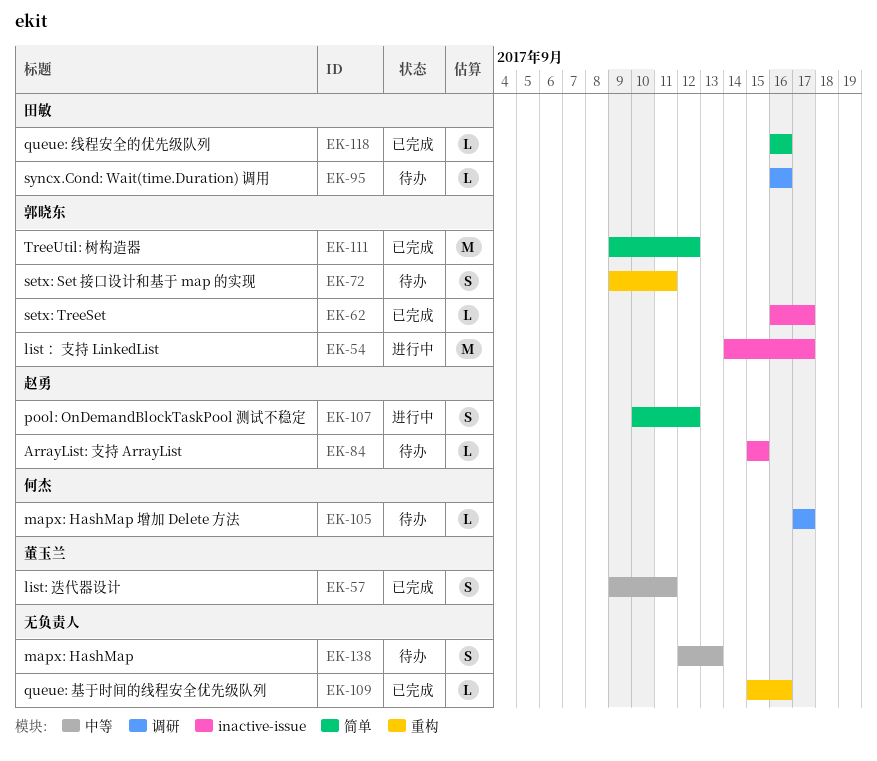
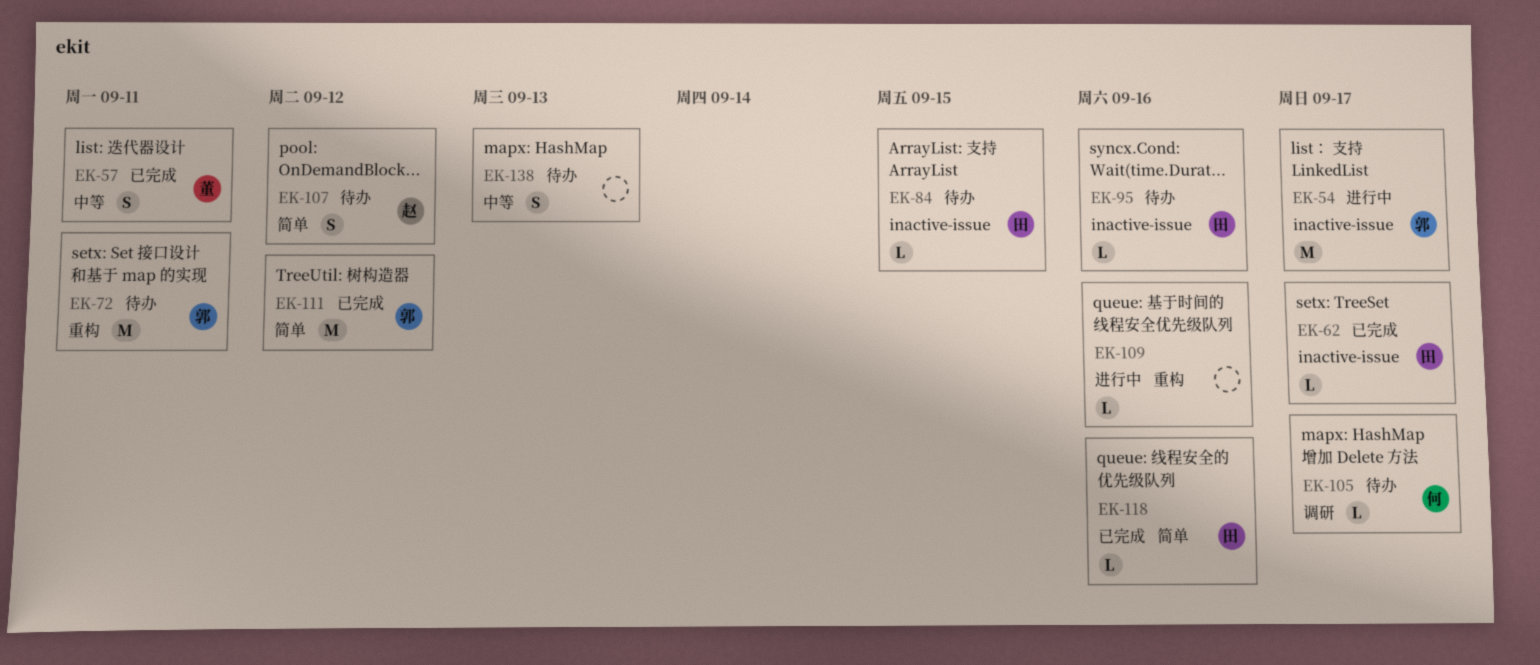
EK-62, owner: 郭晓东 -> 田敏
EK-72, estimate: S -> M
EK-84, owner: 赵勇 -> 田敏
EK-95, label: 调研 -> inactive-issue
EK-107, status: 进行中 -> 待办
EK-109, status: 已完成 -> 进行中

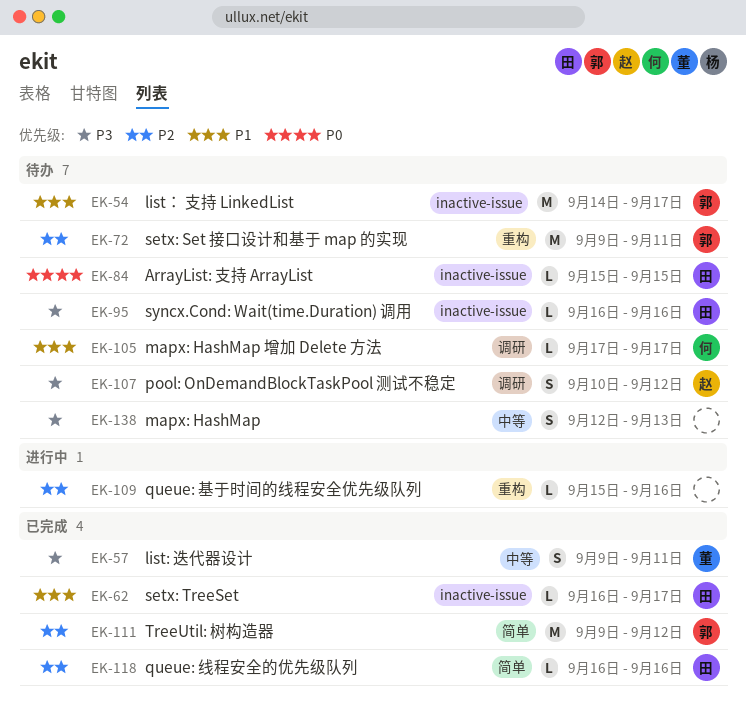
EK-54, status: 进行中 -> 待办
EK-107, label: 简单 -> 调研

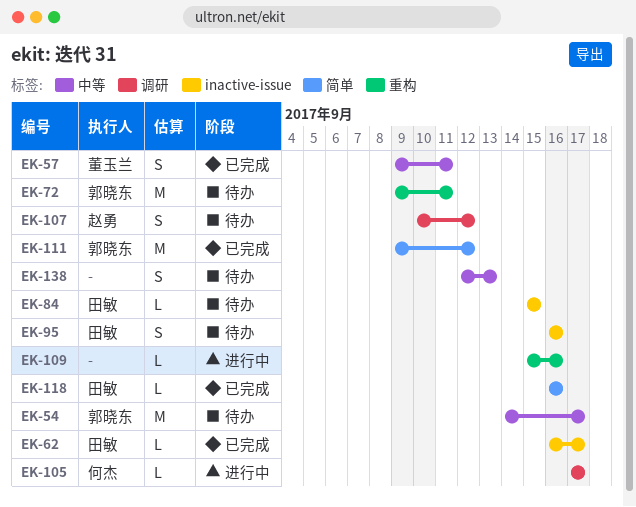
EK-54, label: inactive-issue -> 中等
EK-95, estimate: L -> S
EK-105, status: 待办 -> 进行中

